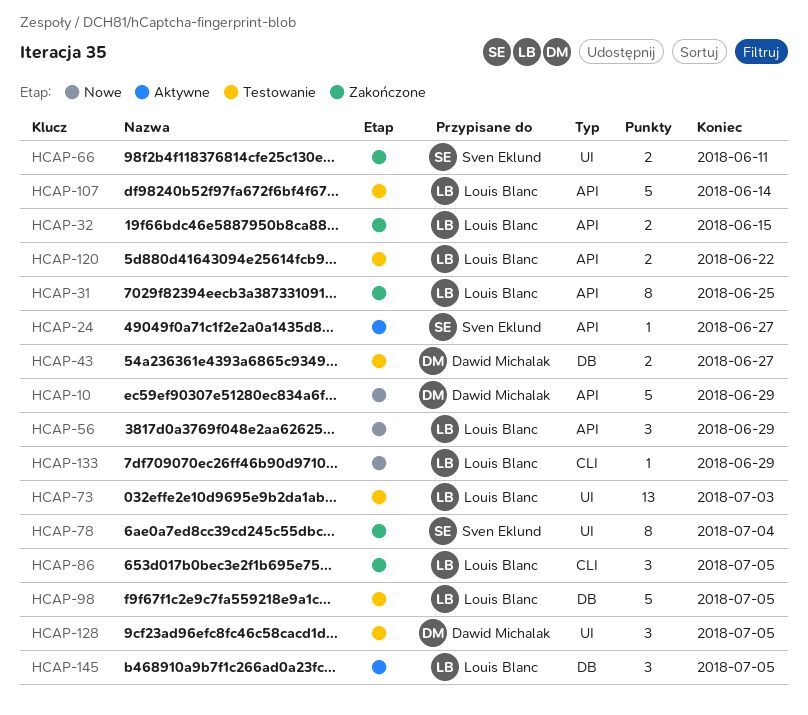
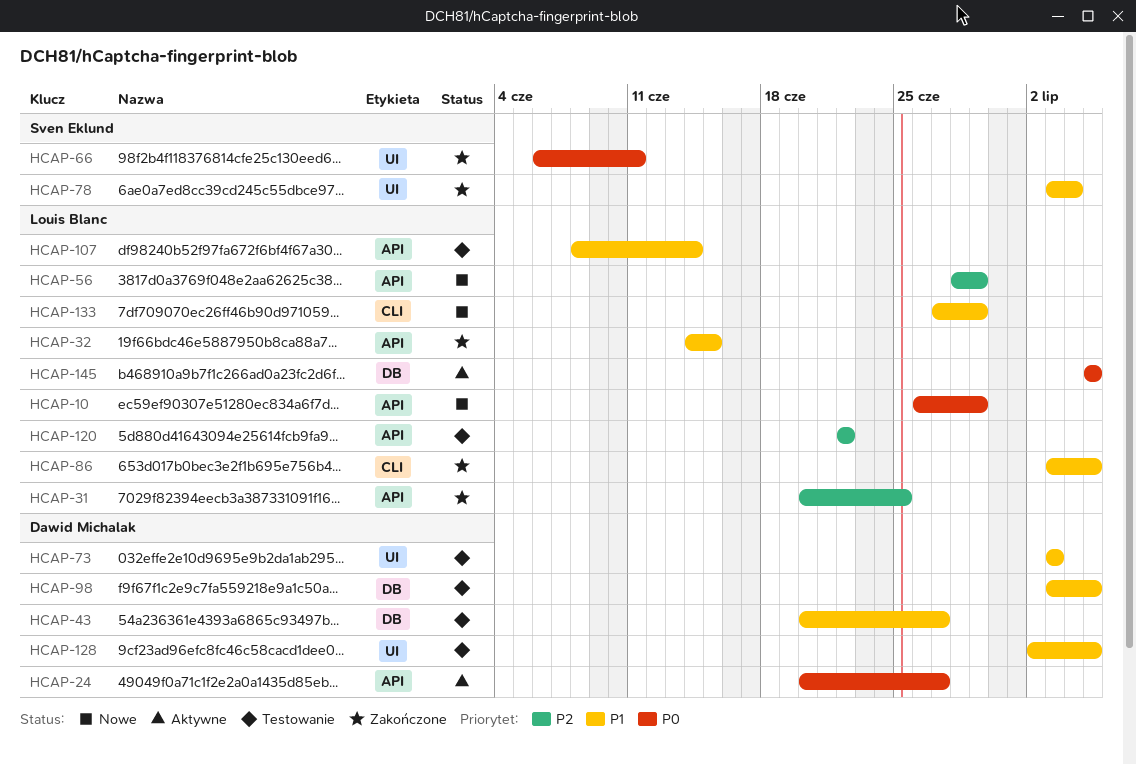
HCAP-10, owner: Dawid Michalak -> Louis Blanc
HCAP-24, owner: Sven Eklund -> Dawid Michalak
HCAP-73, owner: Louis Blanc -> Dawid Michalak
HCAP-98, owner: Louis Blanc -> Dawid Michalak

